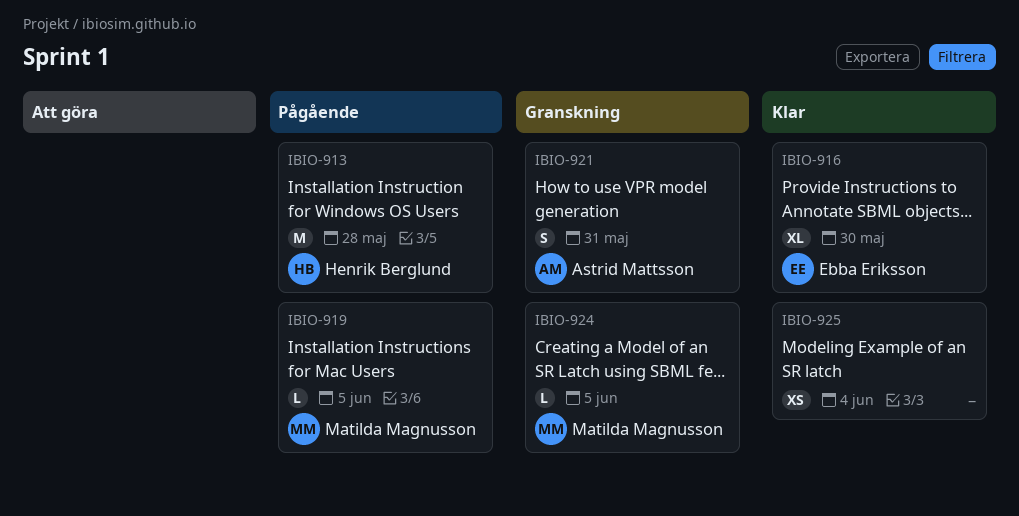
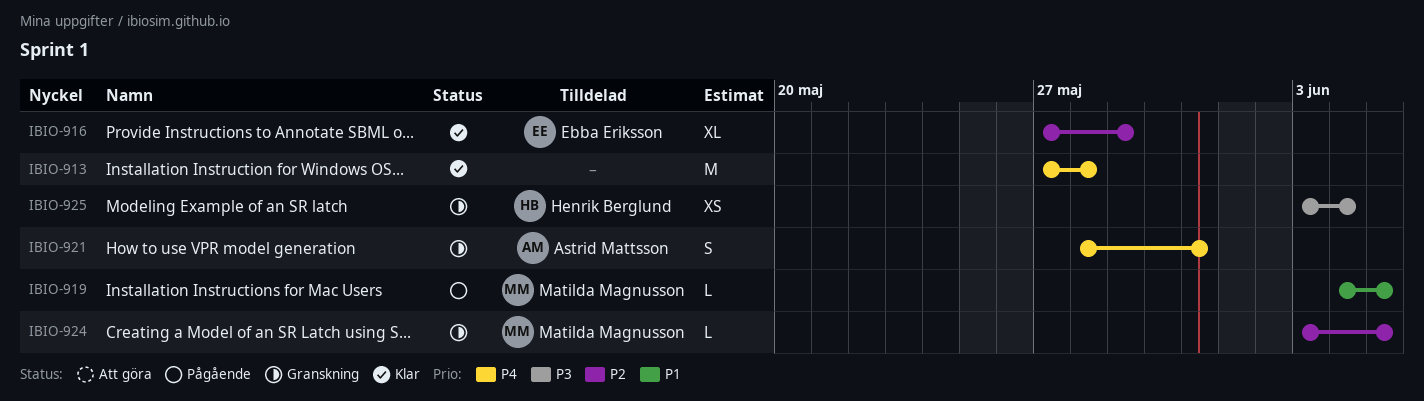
IBIO-913, status: Pågående -> Klar
IBIO-913, owner: Henrik Berglund -> none
IBIO-916, due: May 30 -> May 29
IBIO-925, status: Klar -> Granskning
IBIO-925, owner: none -> Henrik Berglund

